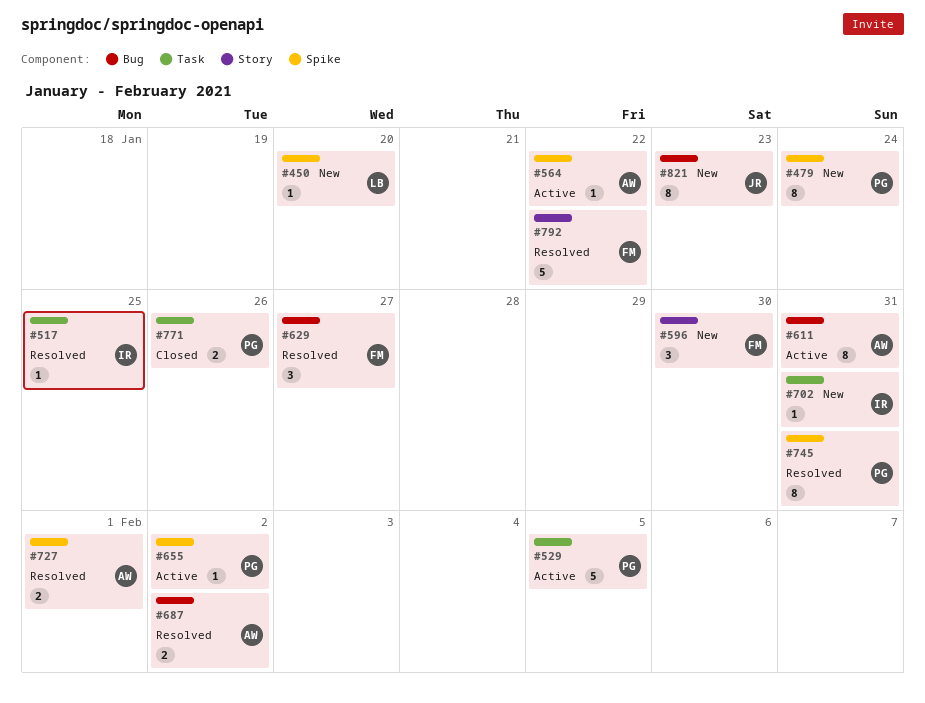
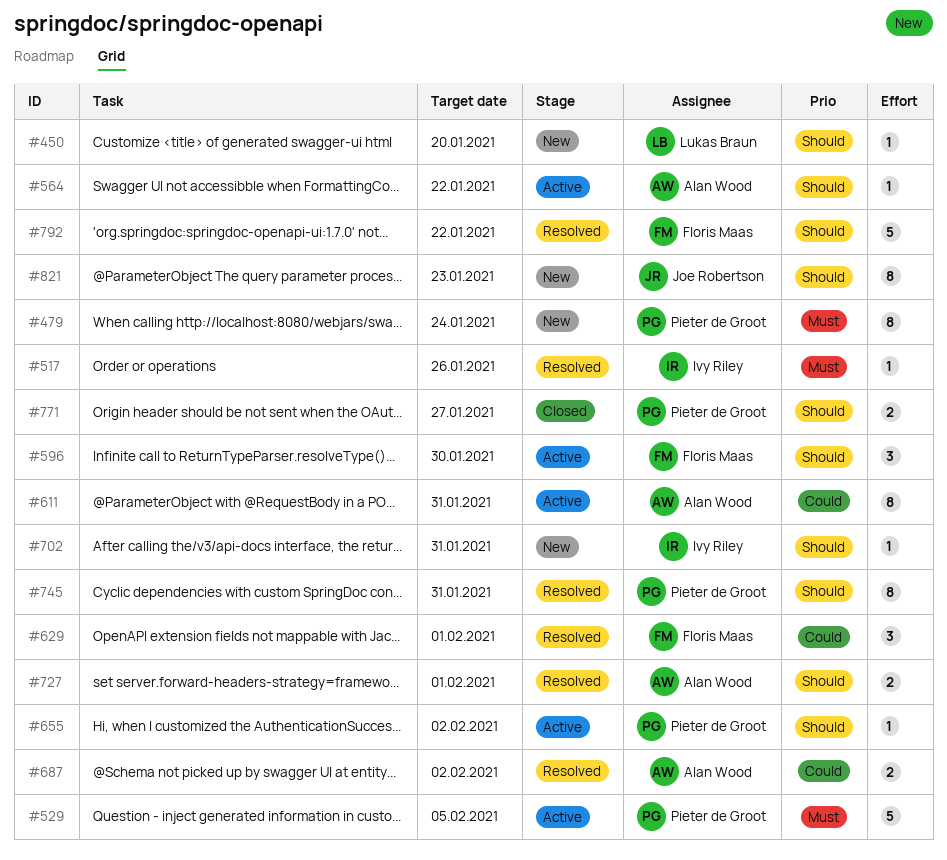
#517, due: Jan 25 -> Jan 26
#596, status: New -> Active
#629, due: Jan 27 -> Feb 1
#771, due: Jan 26 -> Jan 27

